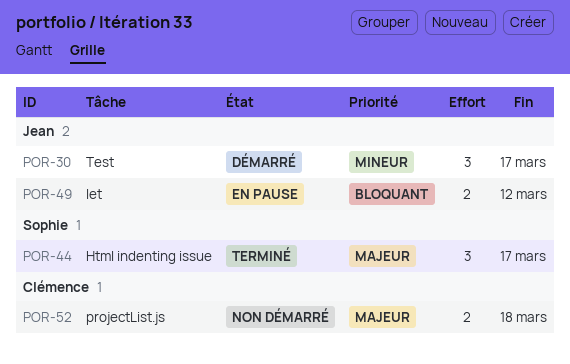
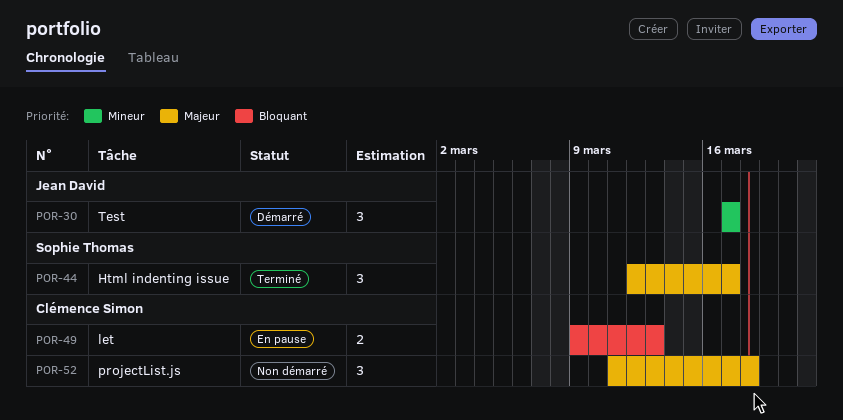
POR-49, owner: Jean David -> Clémence Simon
POR-49, due: Mar 12 -> Mar 13
POR-52, estimate: 2 -> 3

